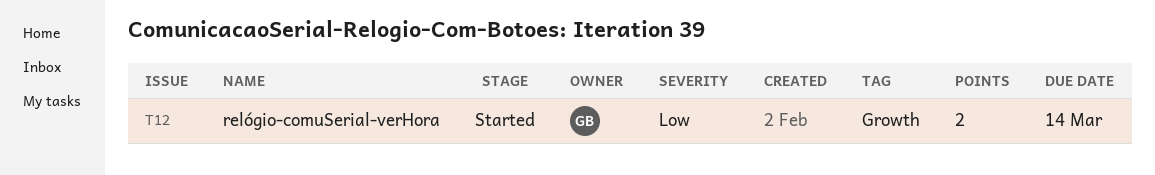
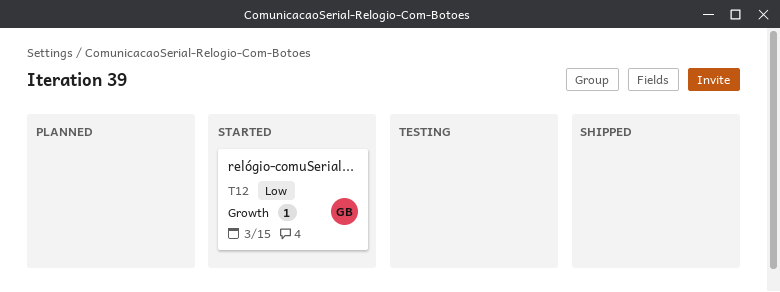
T12, estimate: 2 -> 1
T12, due: Mar 14 -> Mar 15

